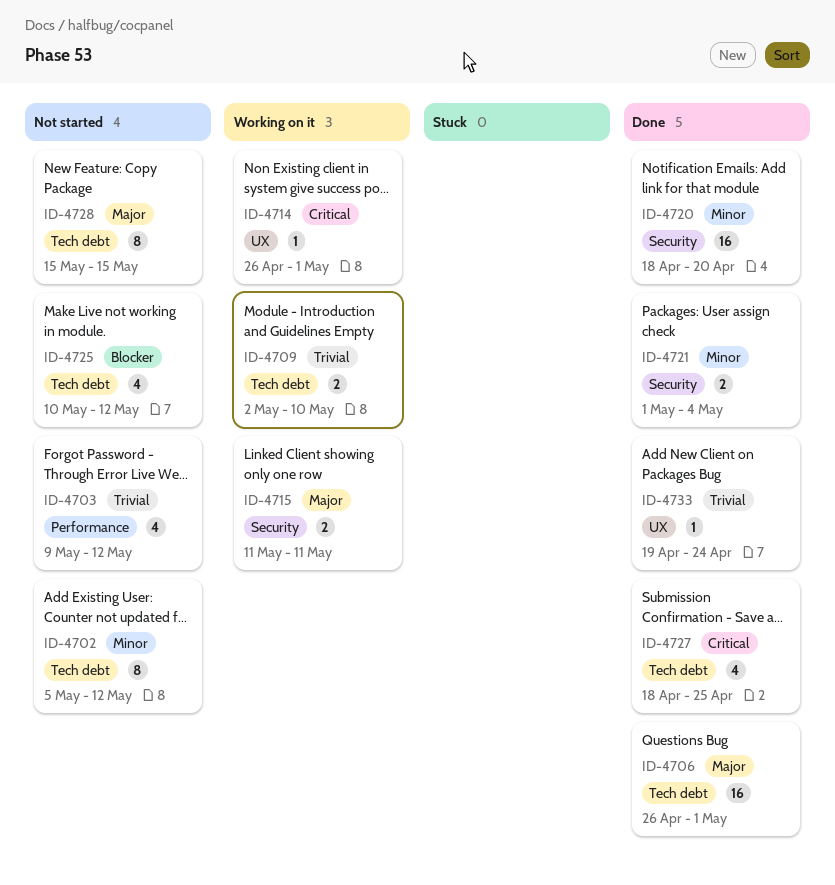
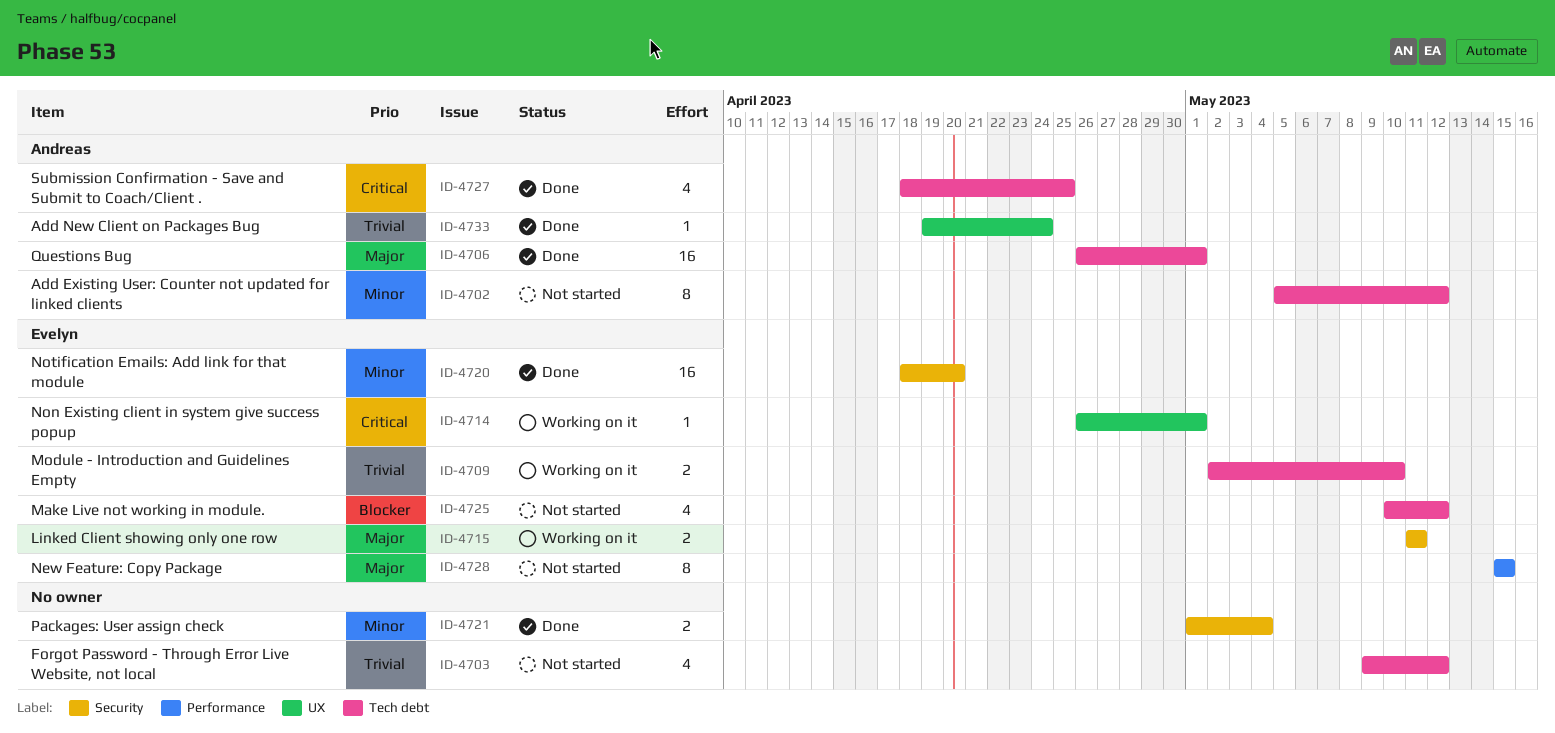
ID-4703, label: Performance -> Tech debt
ID-4728, label: Tech debt -> Performance

